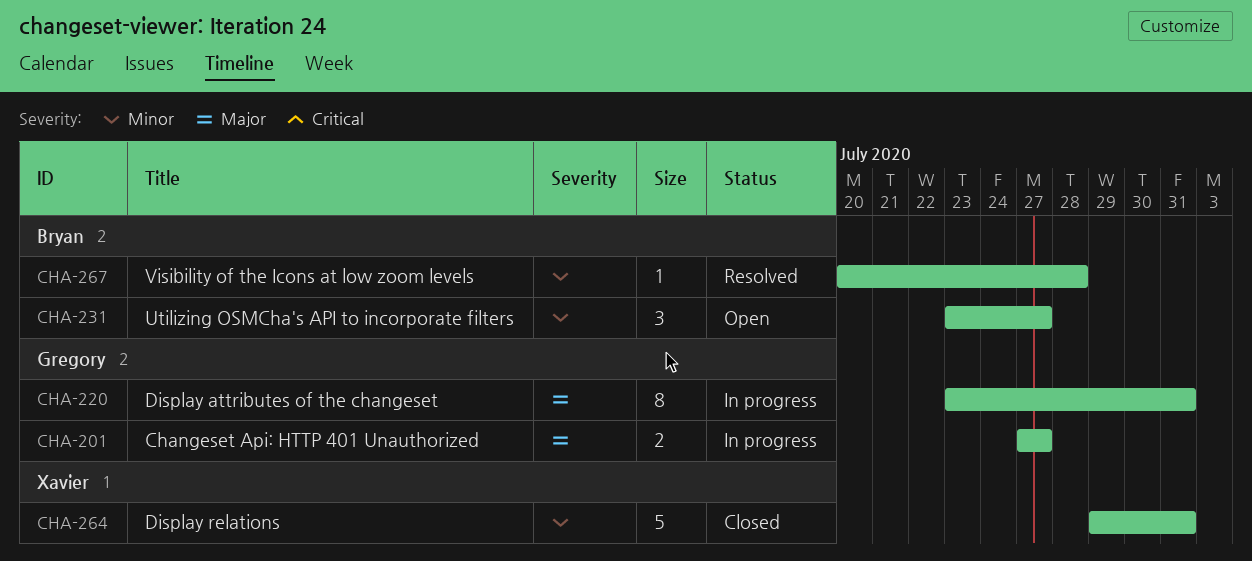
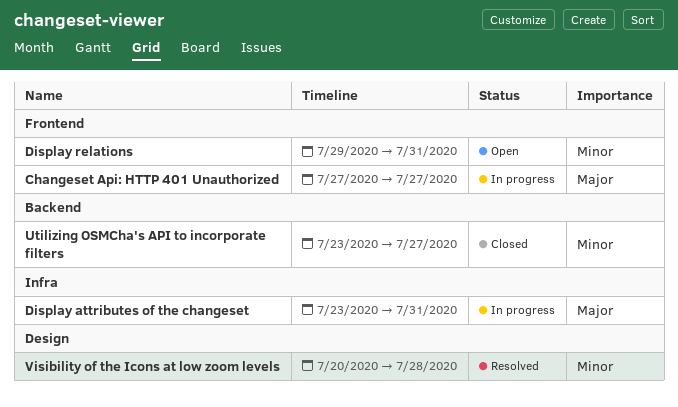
Display relations, status: Closed -> Open
Utilizing OSMCha's API to incorporate filters, status: Open -> Closed

